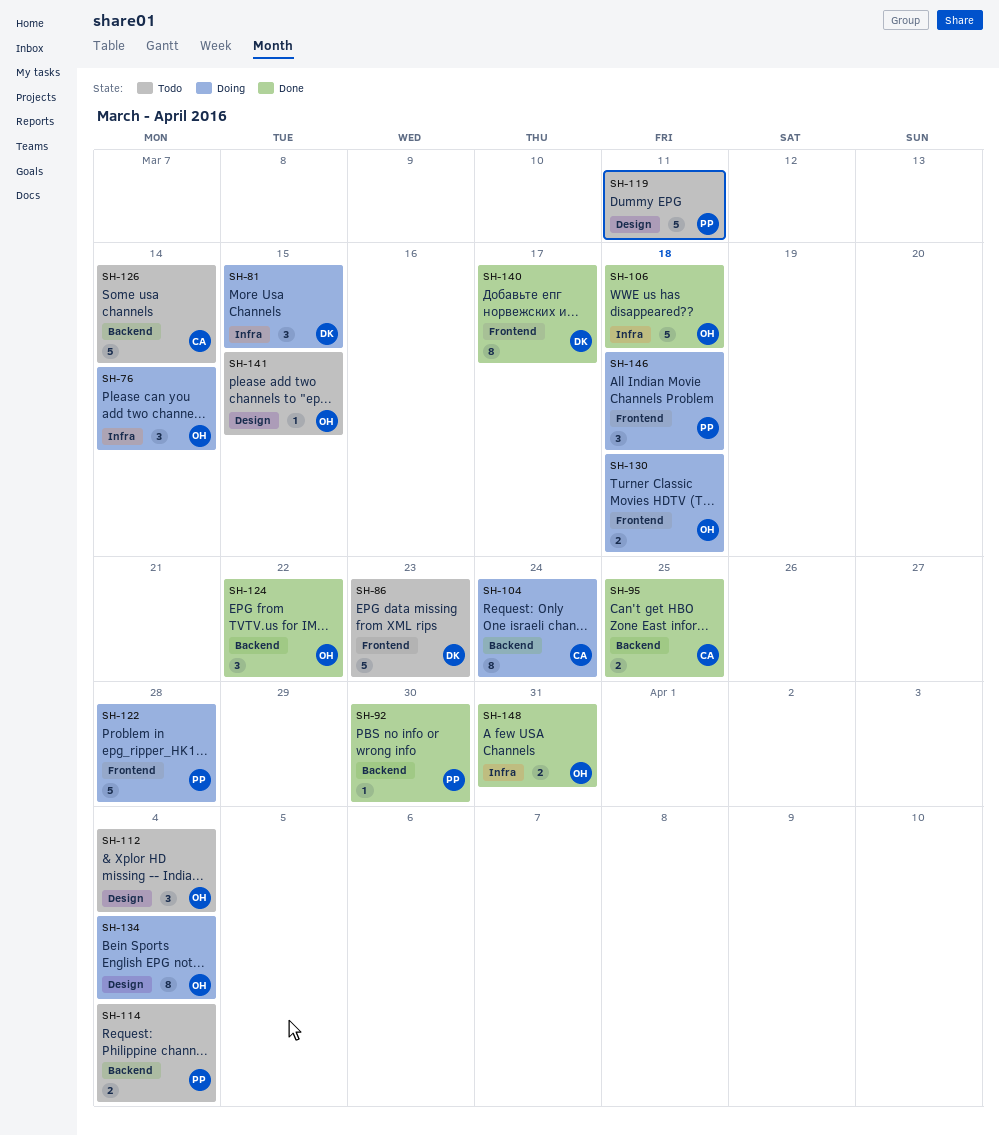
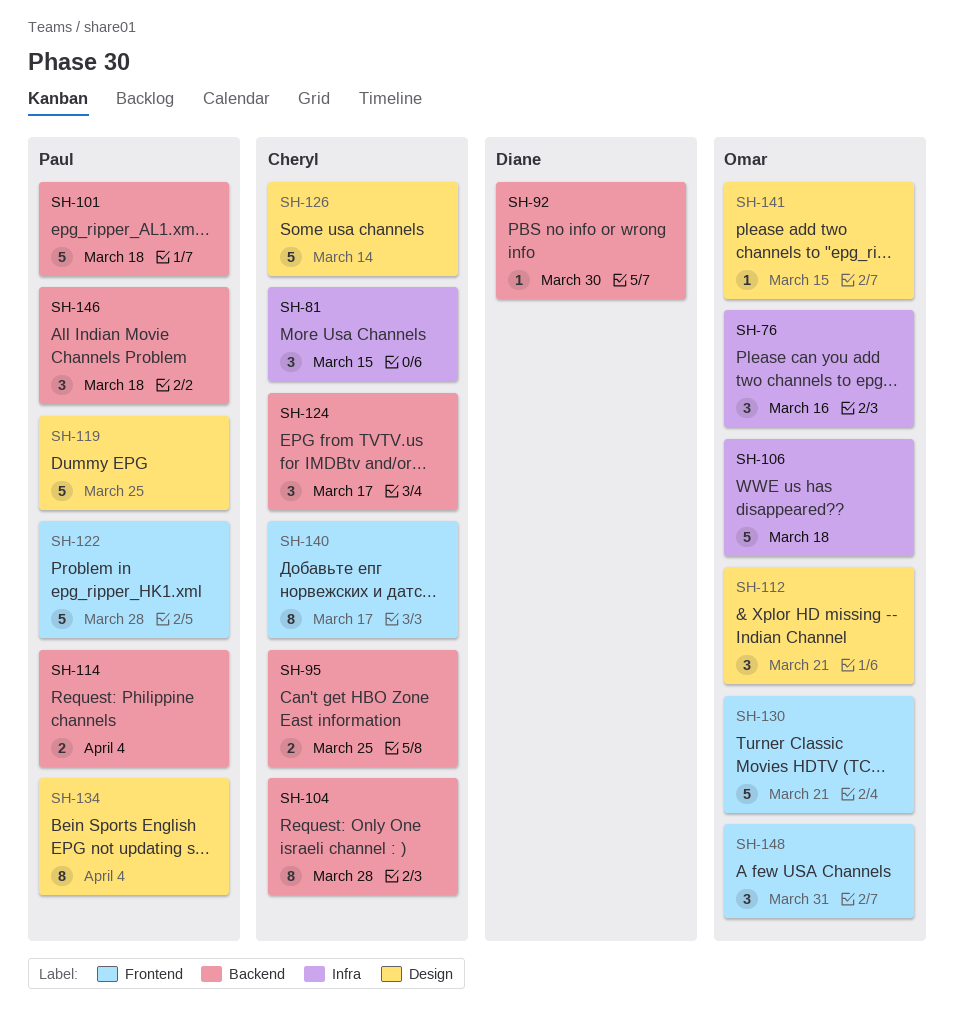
SH-76, due: Mar 14 -> Mar 16
SH-81, owner: Diane -> Cheryl
SH-86: present -> none
SH-92, owner: Paul -> Diane
SH-101: none -> present
SH-104, due: Mar 24 -> Mar 28
SH-112, due: Apr 4 -> Mar 21
SH-119, due: Mar 11 -> Mar 25
SH-124, owner: Omar -> Cheryl
SH-124, due: Mar 22 -> Mar 17
SH-126, label: Backend -> Design
SH-130, estimate: 2 -> 5
SH-130, due: Mar 18 -> Mar 21
SH-134, owner: Omar -> Paul
SH-140, owner: Diane -> Cheryl
SH-146, label: Frontend -> Backend
SH-148, label: Infra -> Frontend
SH-148, estimate: 2 -> 3

